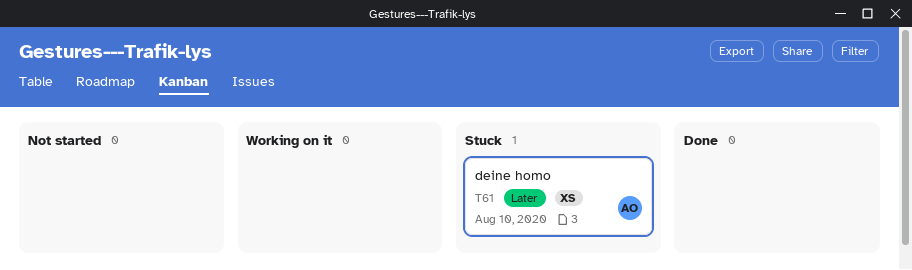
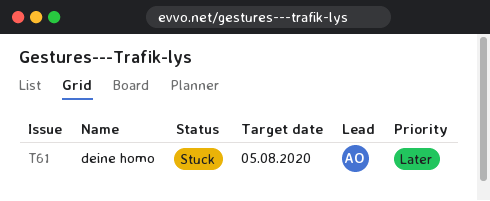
T61, due: Aug 10 -> Aug 5

